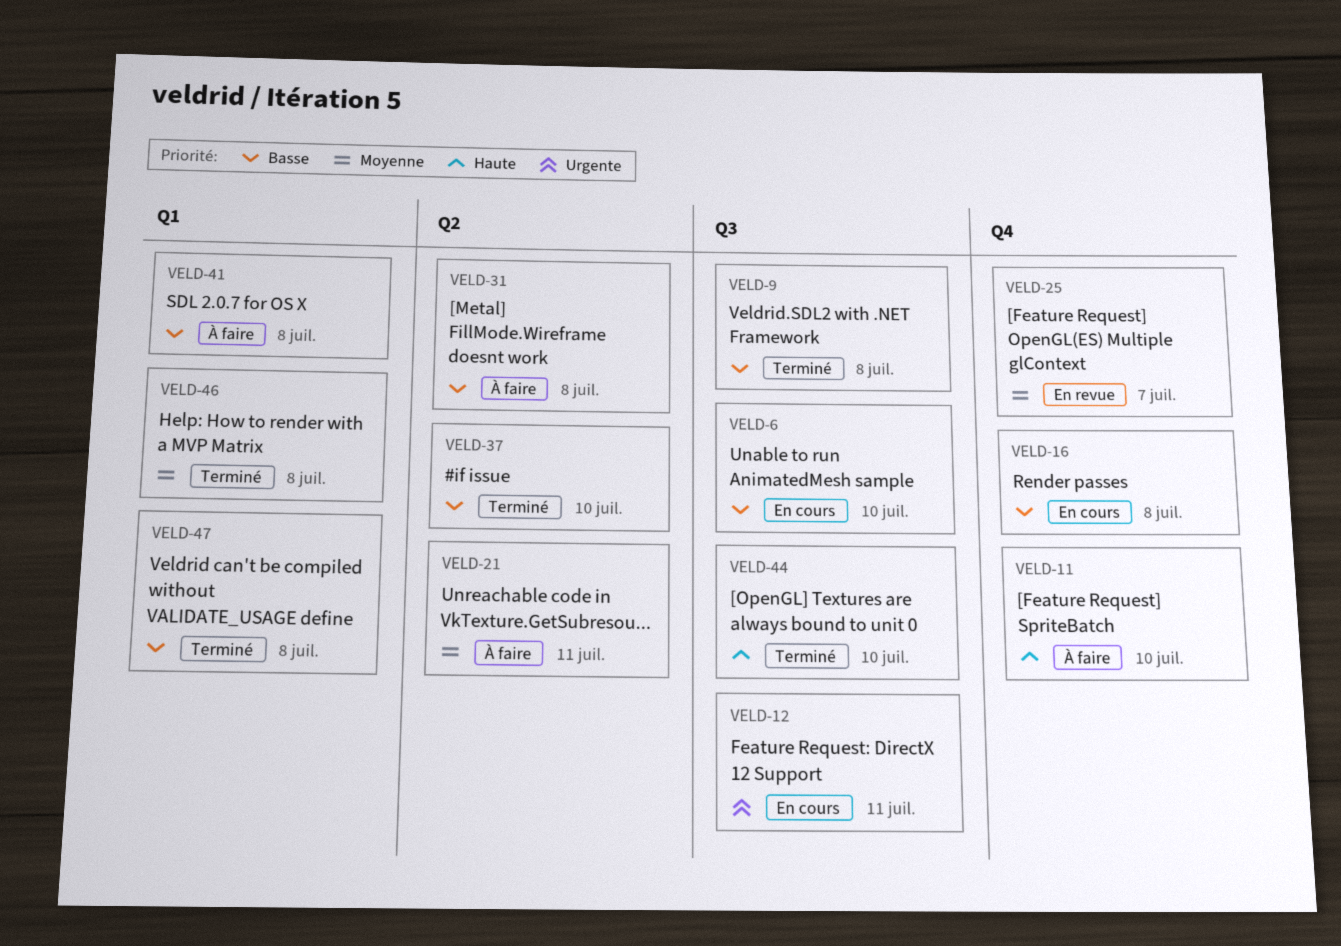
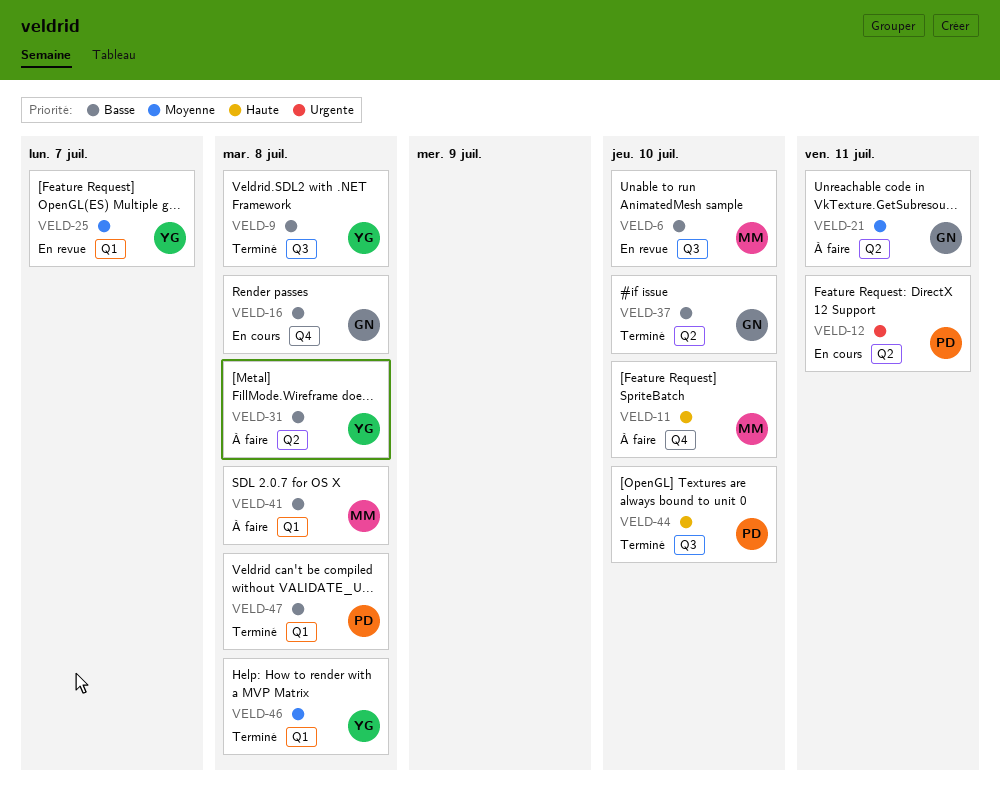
VELD-6, status: En cours -> En revue
VELD-12, label: Q3 -> Q2
VELD-25, label: Q4 -> Q1

